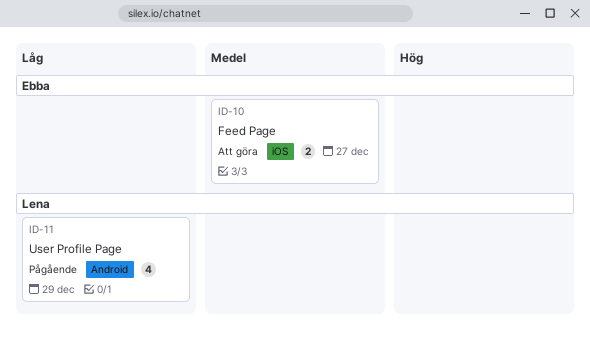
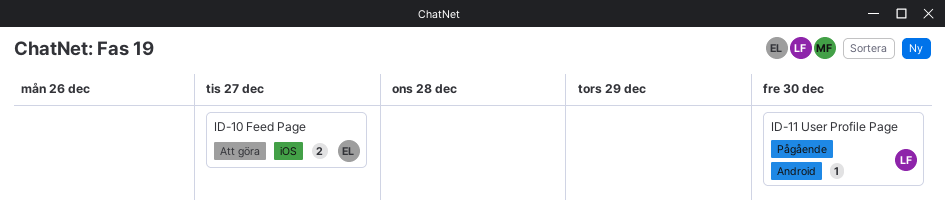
ID-11, estimate: 4 -> 1
ID-11, due: Dec 29 -> Dec 30

